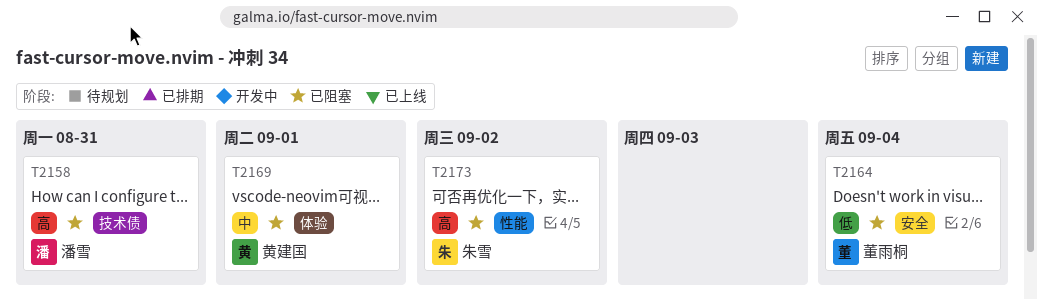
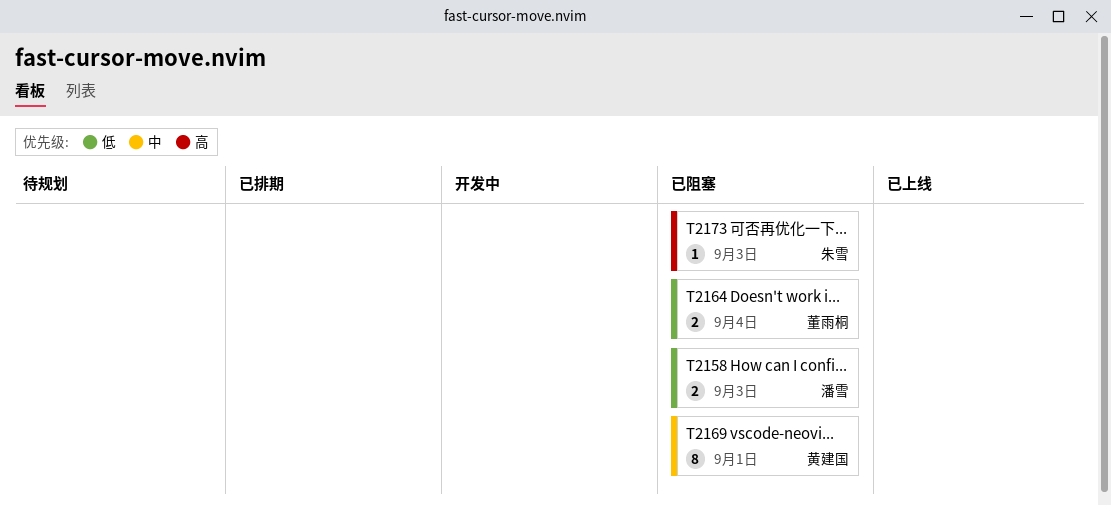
T2158, priority: 高 -> 低
T2158, due: Aug 31 -> Sep 3
T2173, due: Sep 2 -> Sep 3

